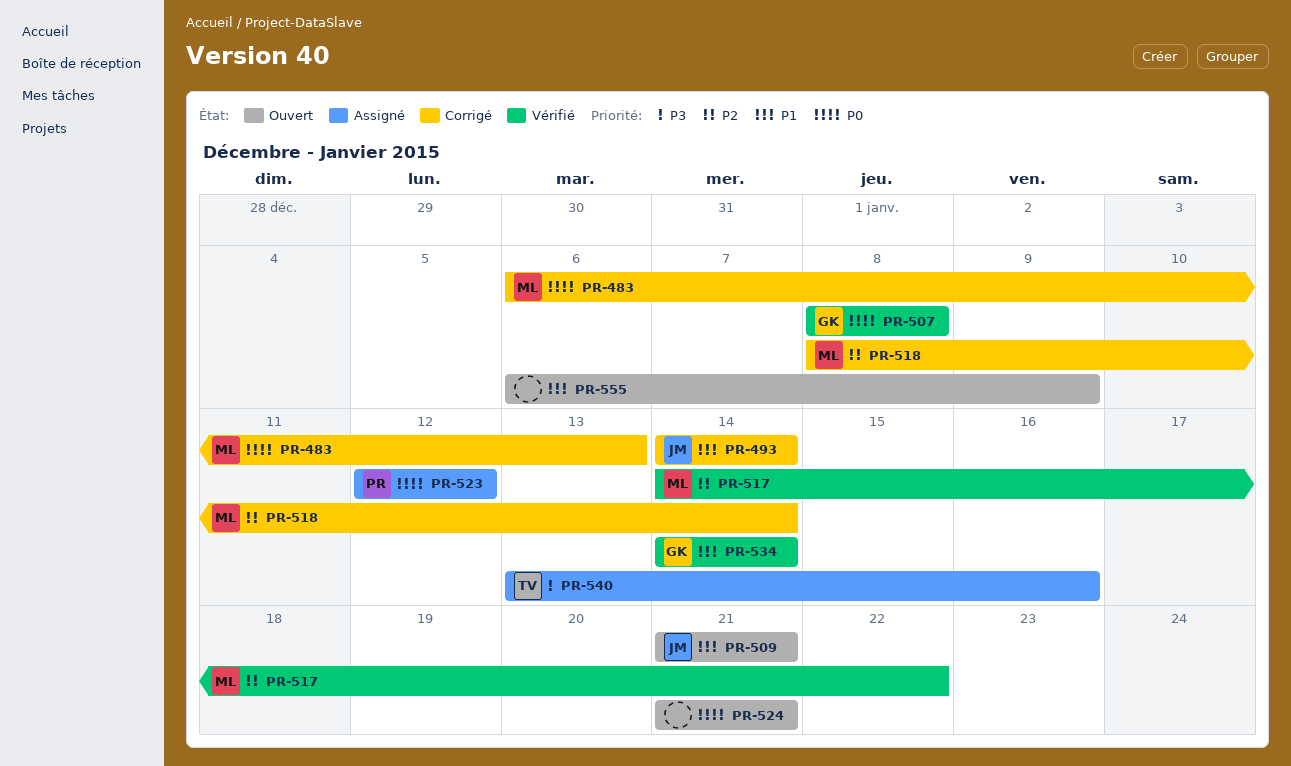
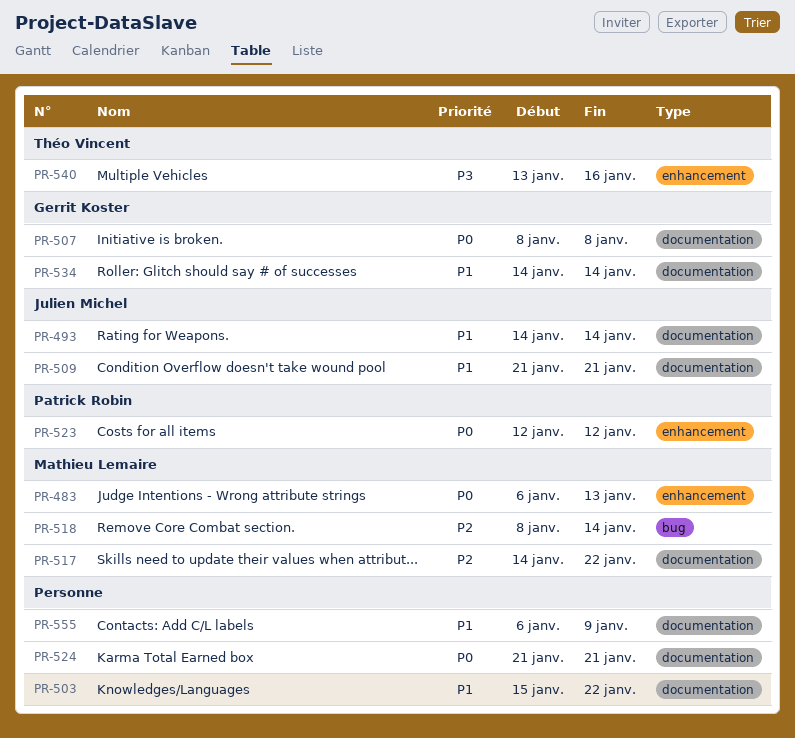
PR-503: none -> present

